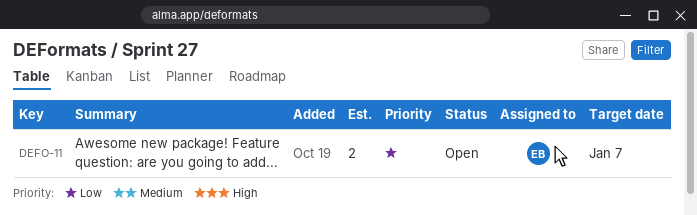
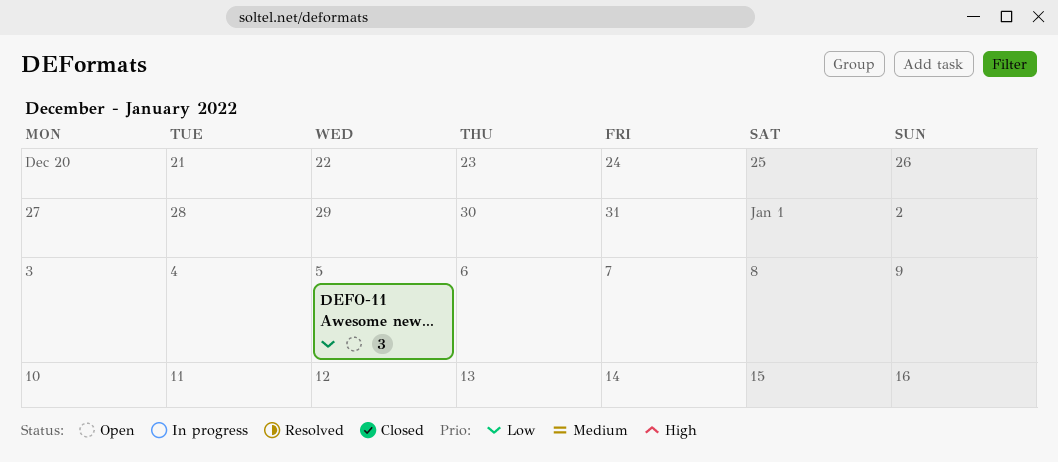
DEFO-11, estimate: 2 -> 3
DEFO-11, due: Jan 7 -> Jan 5

